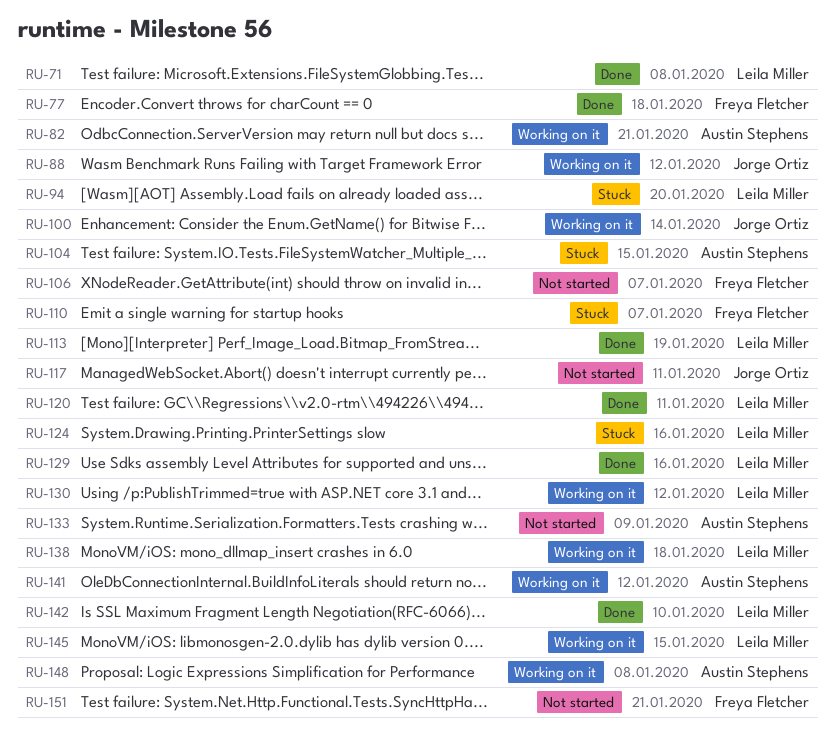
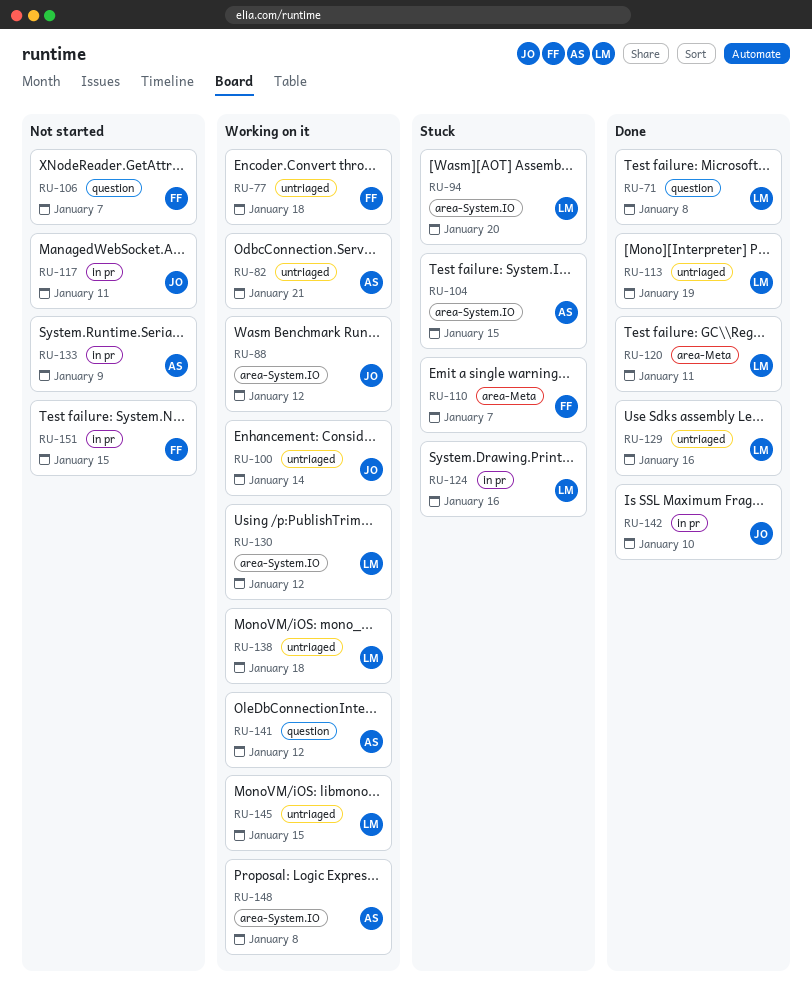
RU-77, status: Done -> Working on it
RU-142, owner: Leila Miller -> Jorge Ortiz
RU-151, due: Jan 21 -> Jan 15

